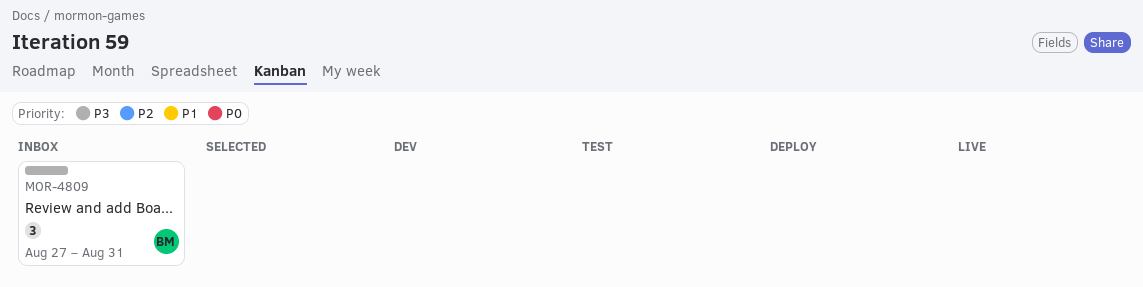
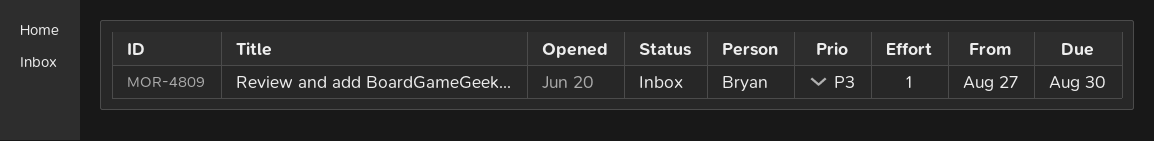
MOR-4809, estimate: 3 -> 1
MOR-4809, due: Aug 31 -> Aug 30

